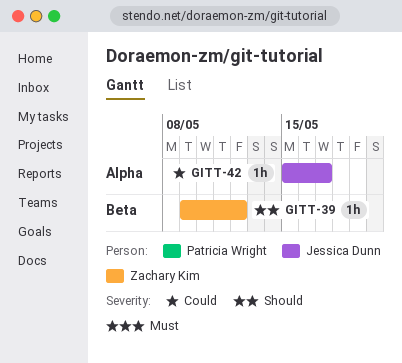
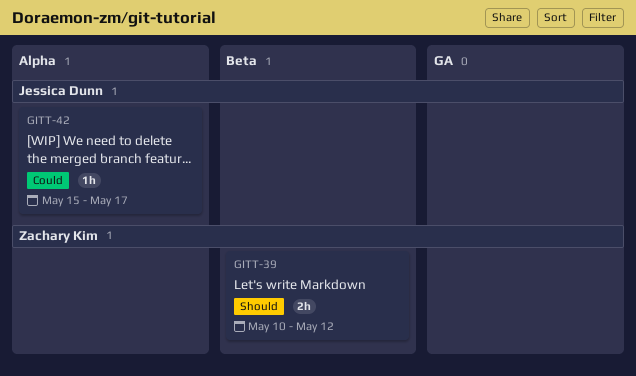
GITT-39, estimate: 1h -> 2h
GITT-39, start: May 9 -> May 10

